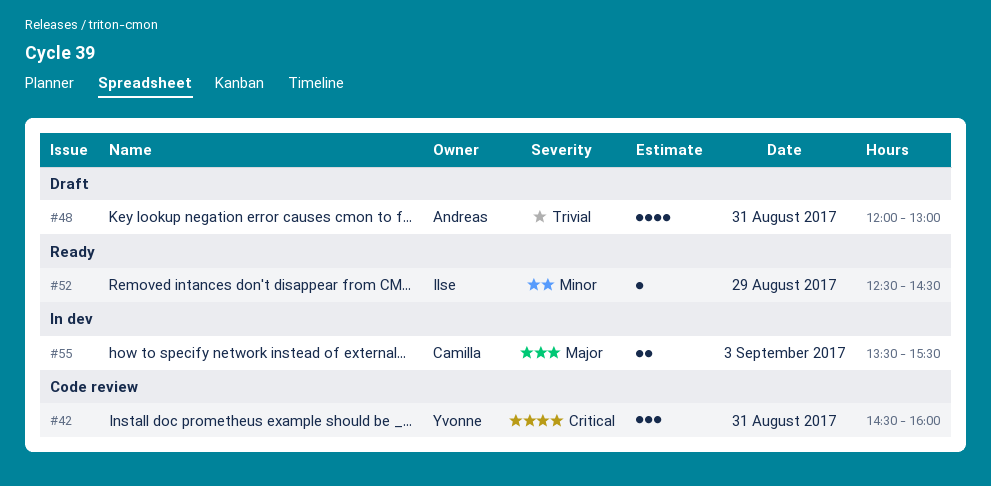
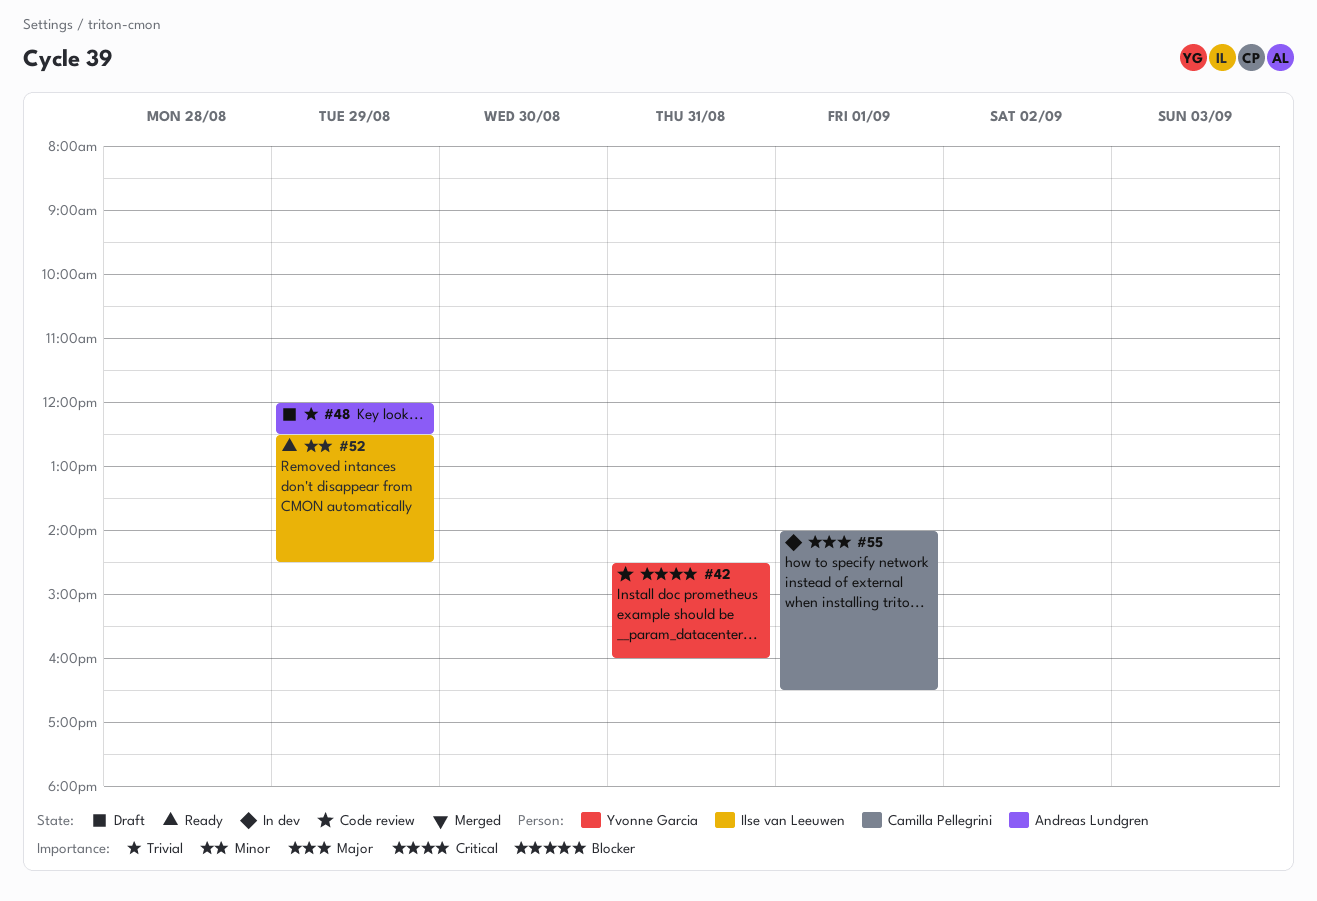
#48, day: Aug 31 -> Aug 29
#48, ends: 13:00 -> 12:30
#55, day: Sep 3 -> Sep 1
#55, begins: 13:30 -> 14:00
#55, ends: 15:30 -> 16:30

